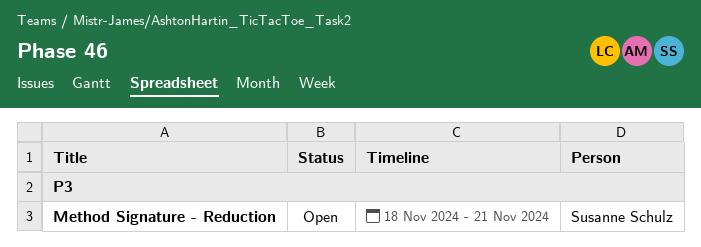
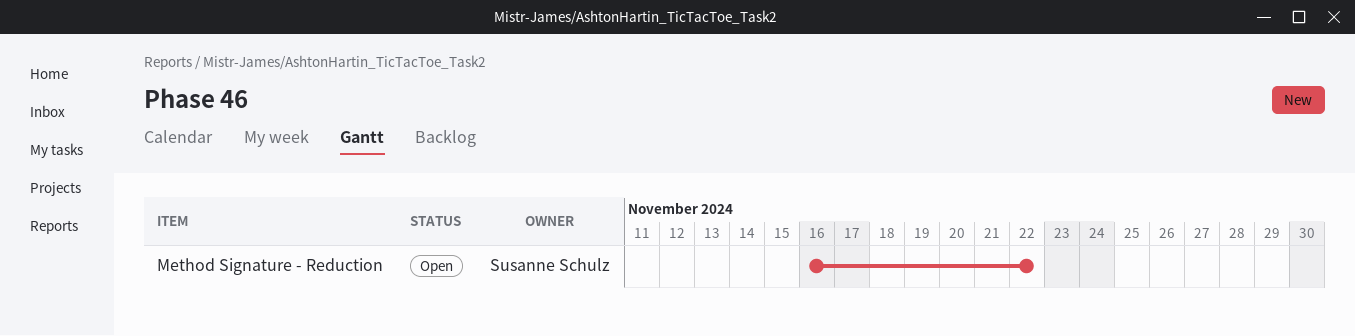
Method Signature - Reduction, start: Nov 18 -> Nov 16
Method Signature - Reduction, due: Nov 21 -> Nov 22

